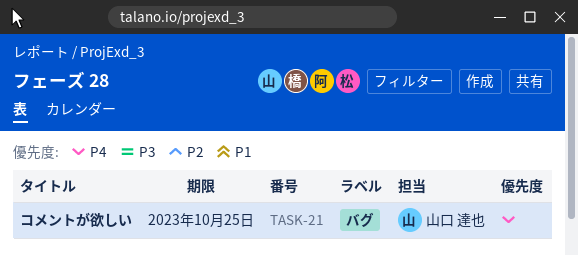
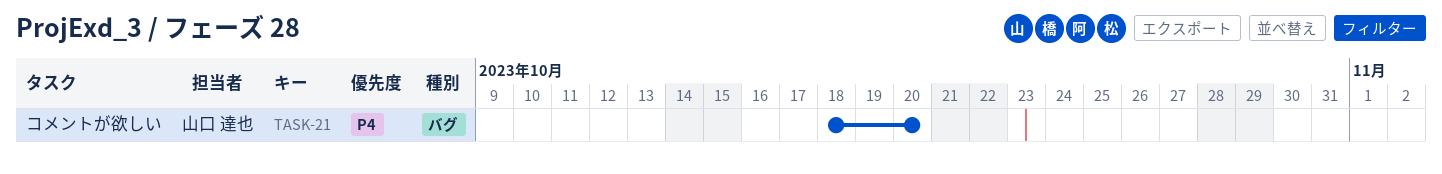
TASK-21, due: Oct 25 -> Oct 20

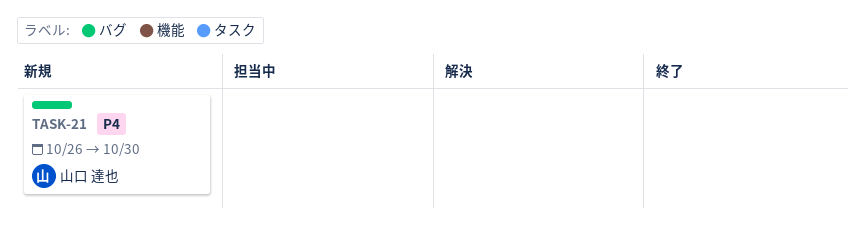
TASK-21, start: Oct 18 -> Oct 26
TASK-21, due: Oct 20 -> Oct 30

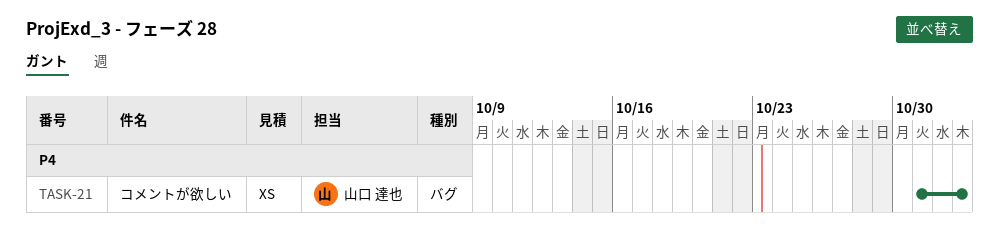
TASK-21, start: Oct 26 -> Oct 31
TASK-21, due: Oct 30 -> Nov 2

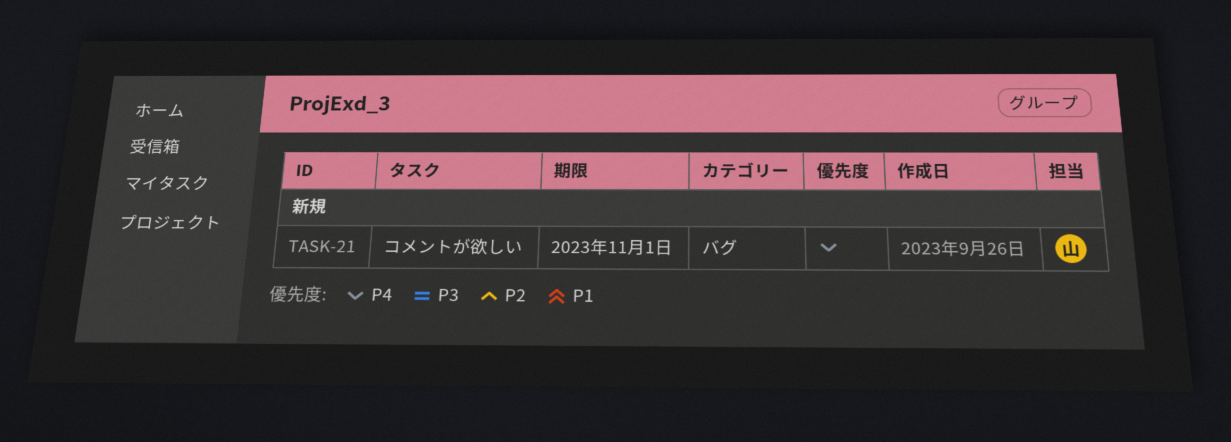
TASK-21, due: Nov 2 -> Nov 1

